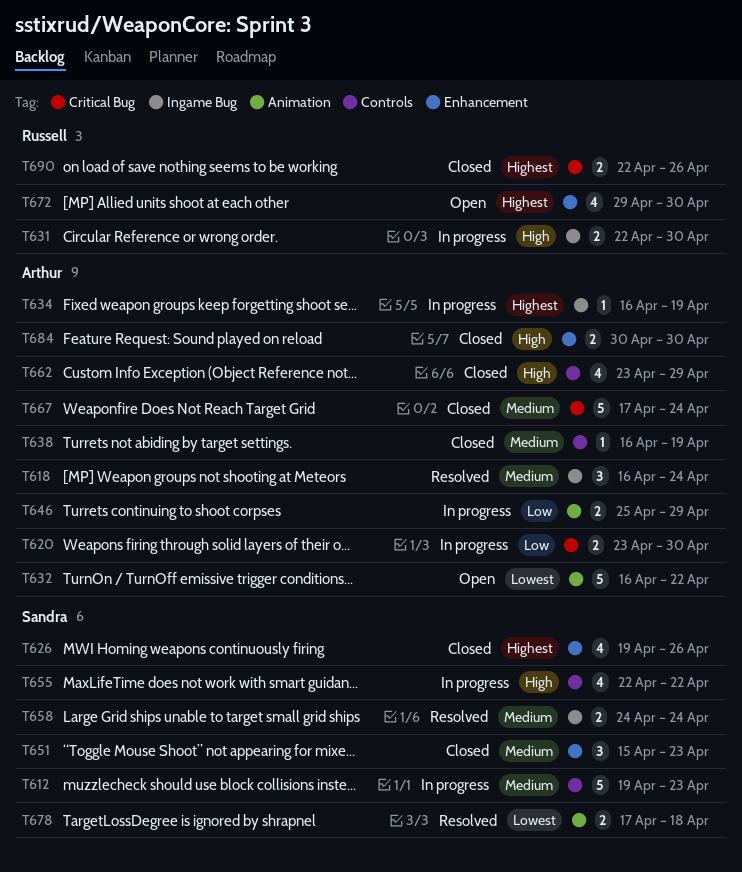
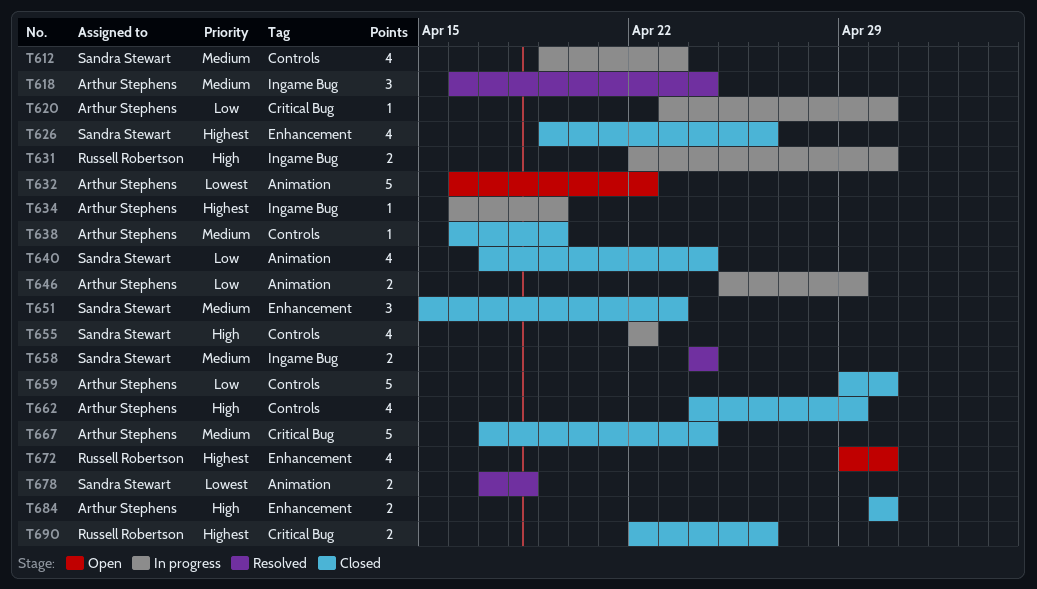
T612, estimate: 5 -> 4
T620, estimate: 2 -> 1
T640: none -> present
T659: none -> present
T662, start: Apr 23 -> Apr 24

